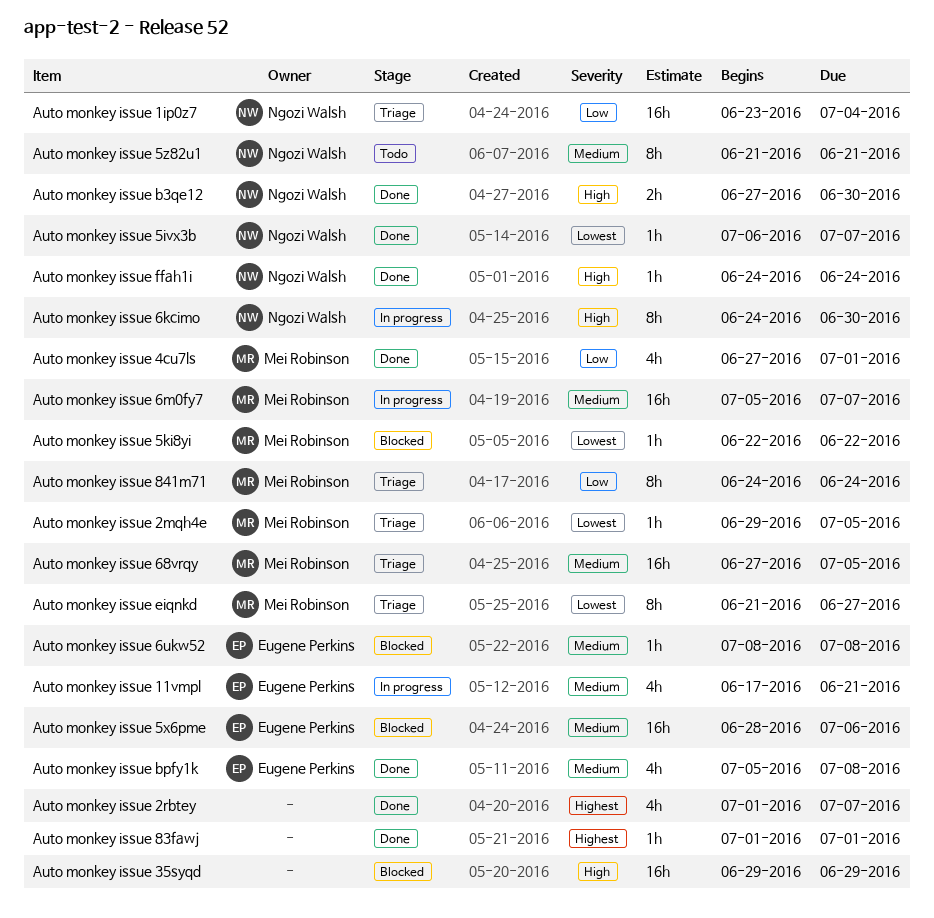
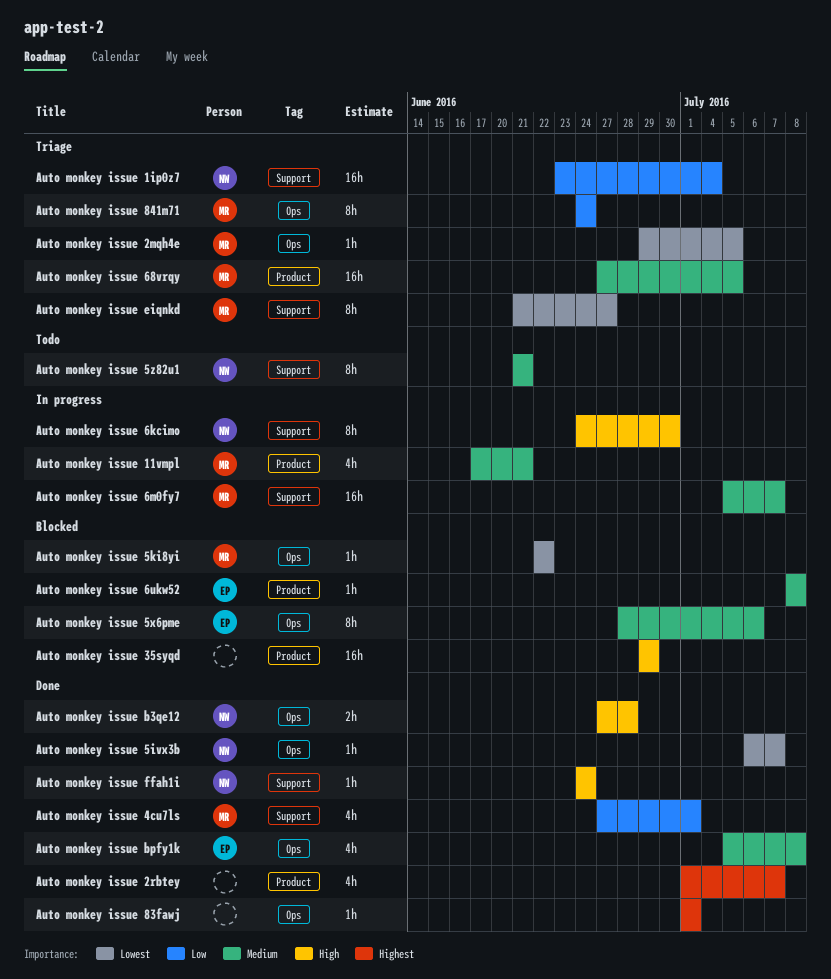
Auto monkey issue 11vmpl, owner: Eugene Perkins -> Mei Robinson
Auto monkey issue 5x6pme, estimate: 16h -> 8h
Auto monkey issue b3qe12, due: Jun 30 -> Jun 28

